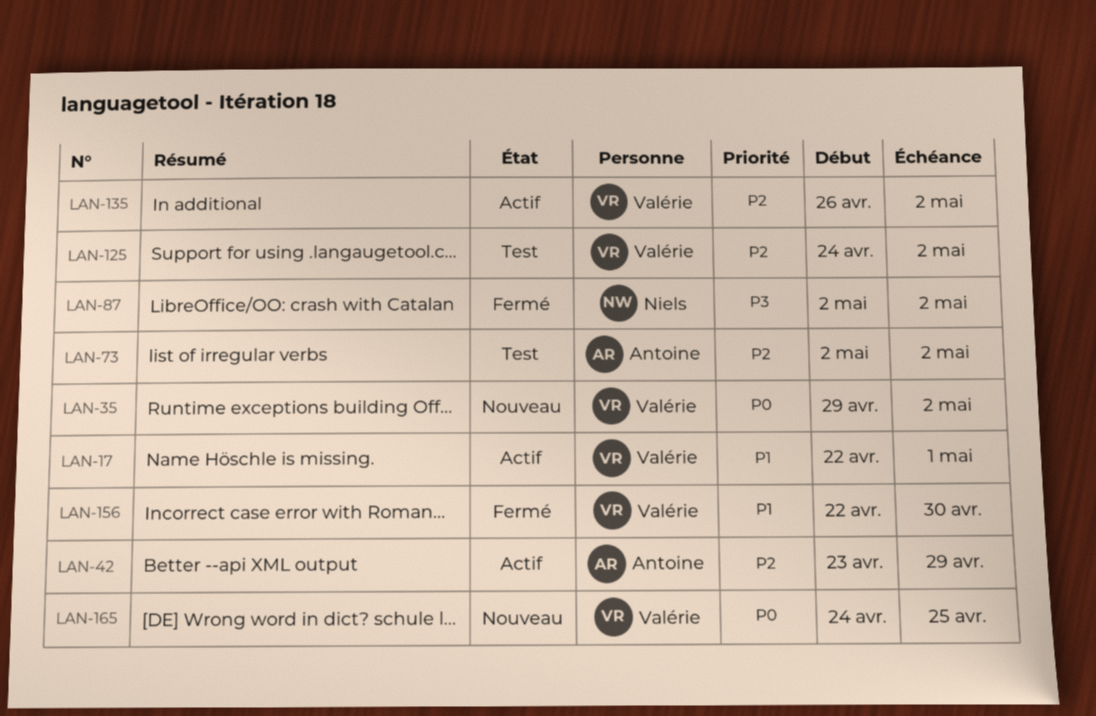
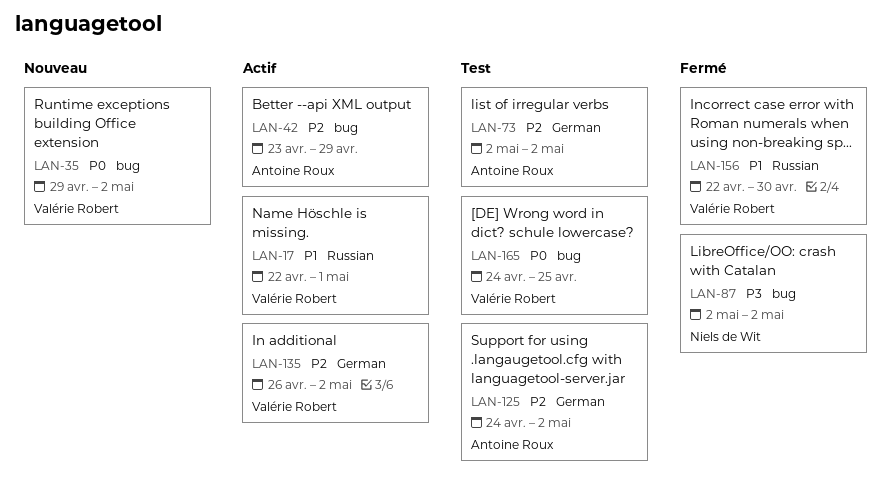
LAN-125, owner: Valérie Robert -> Antoine Roux
LAN-165, status: Nouveau -> Test

